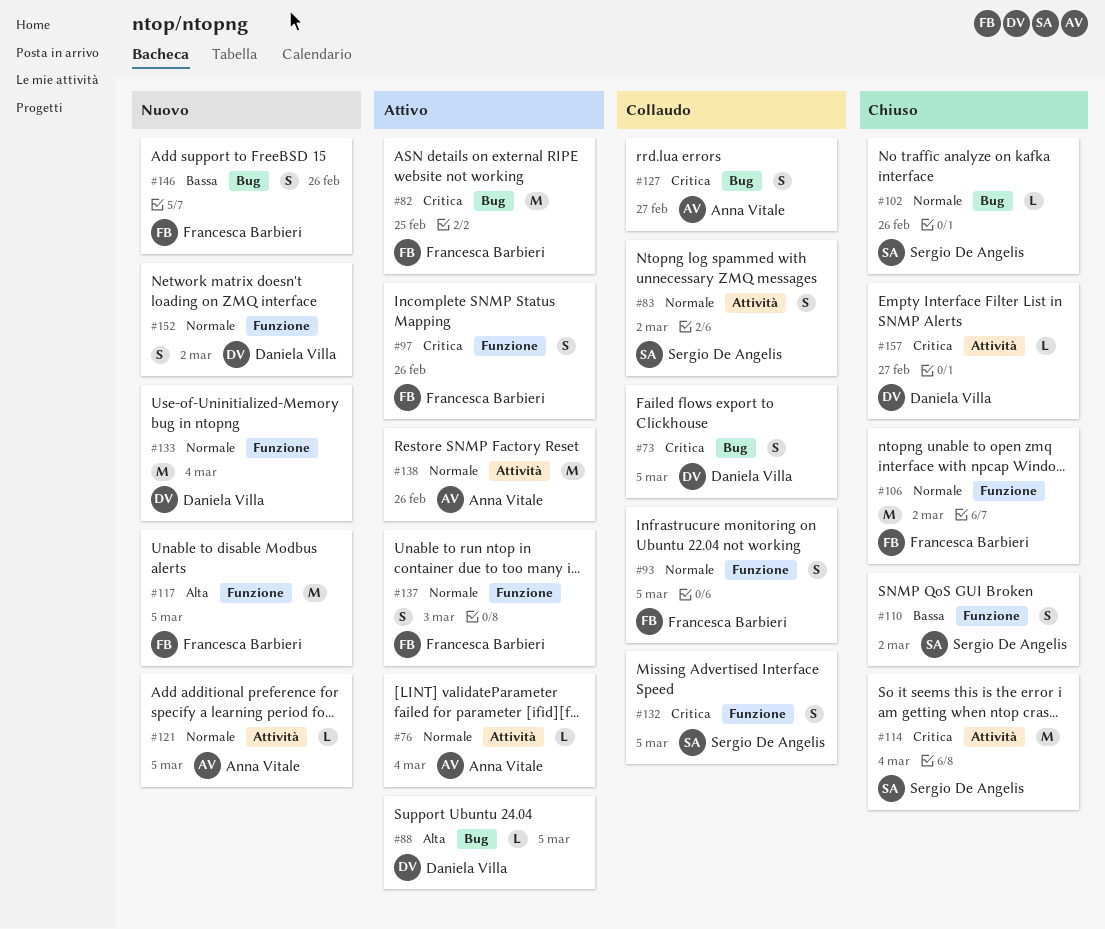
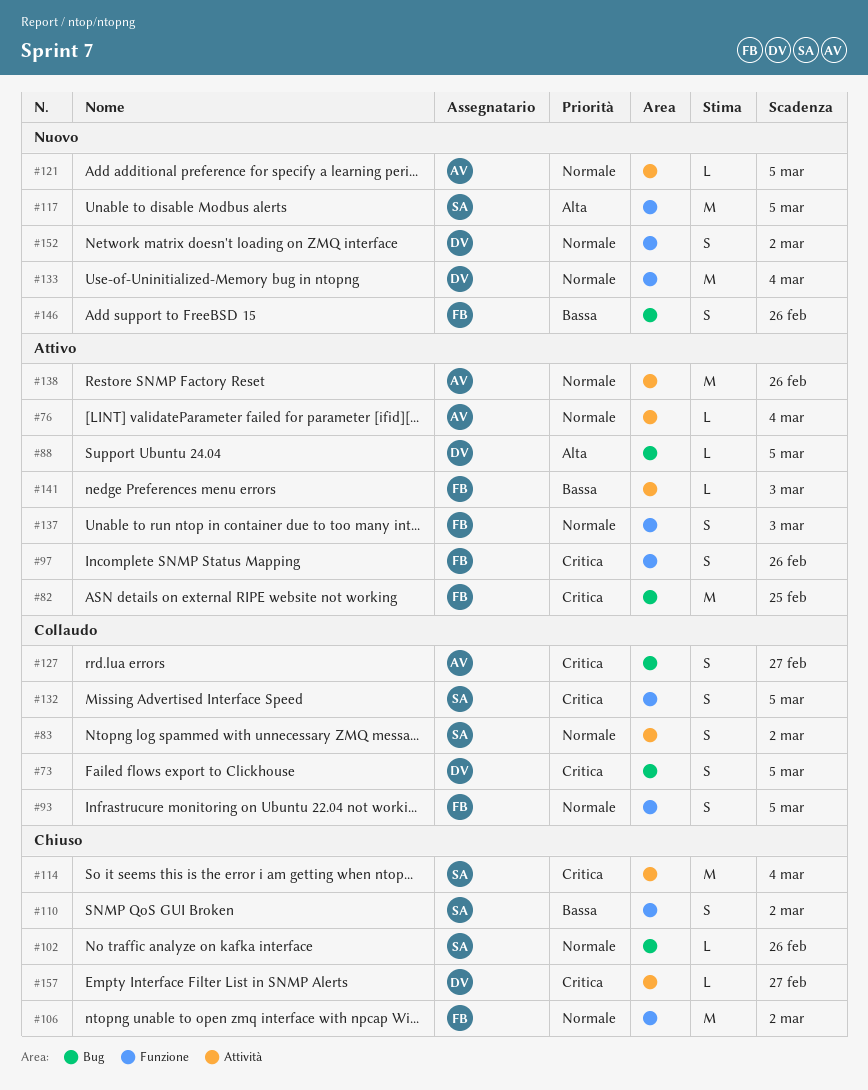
#117, owner: Francesca Barbieri -> Sergio De Angelis
#141: none -> present

